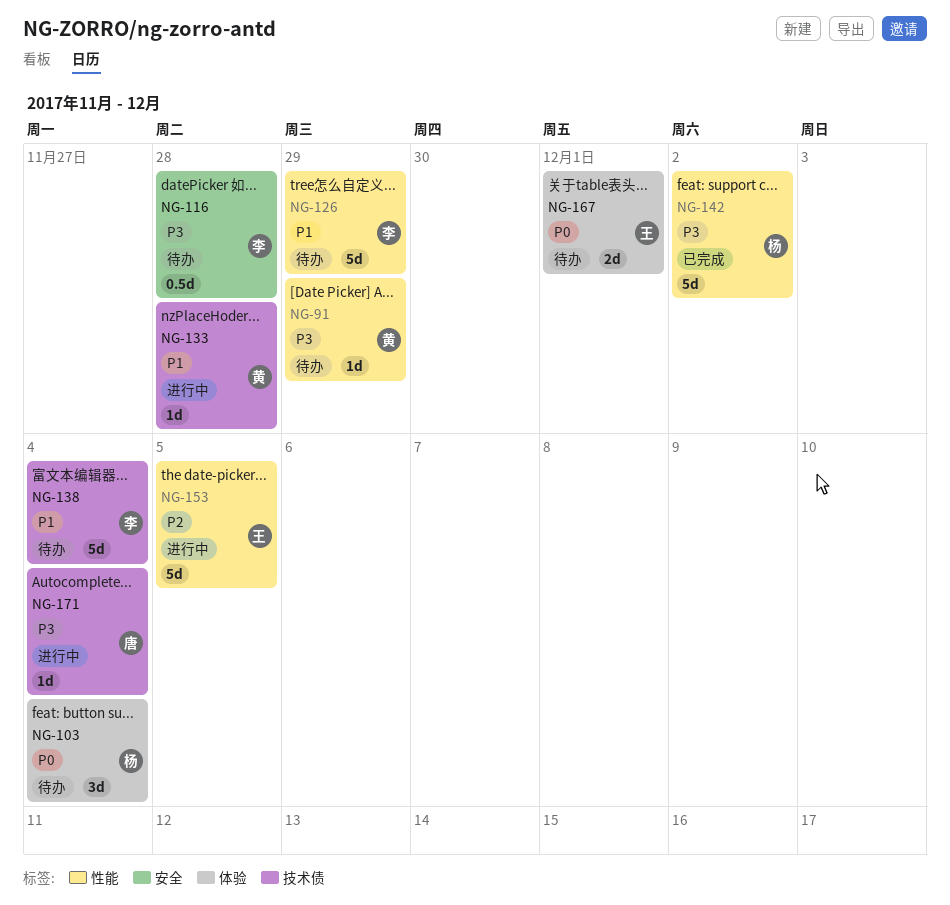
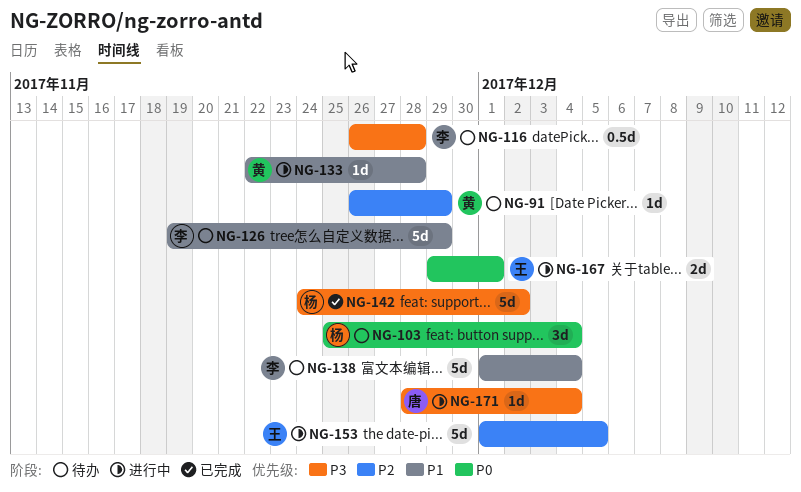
NG-91, priority: P3 -> P2
NG-167, status: 待办 -> 进行中

